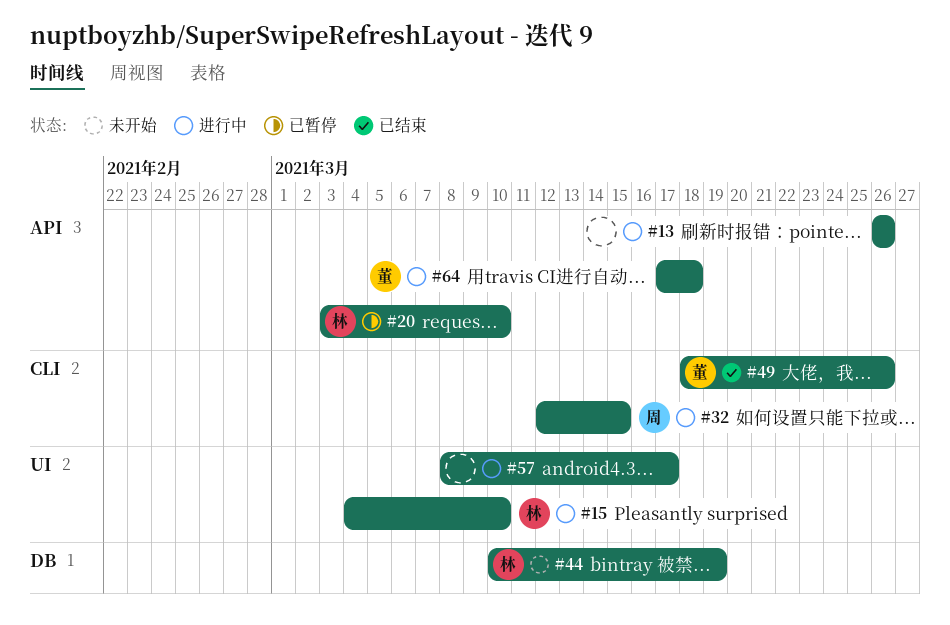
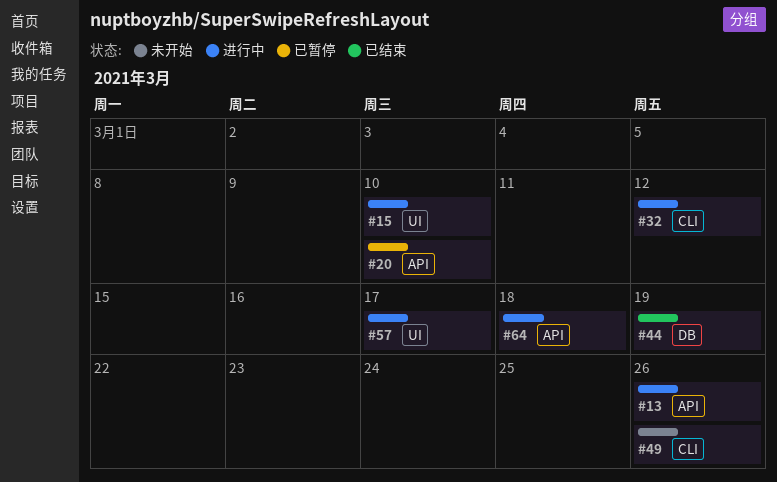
#32, due: Mar 15 -> Mar 12
#44, status: 未开始 -> 已结束
#49, status: 已结束 -> 未开始

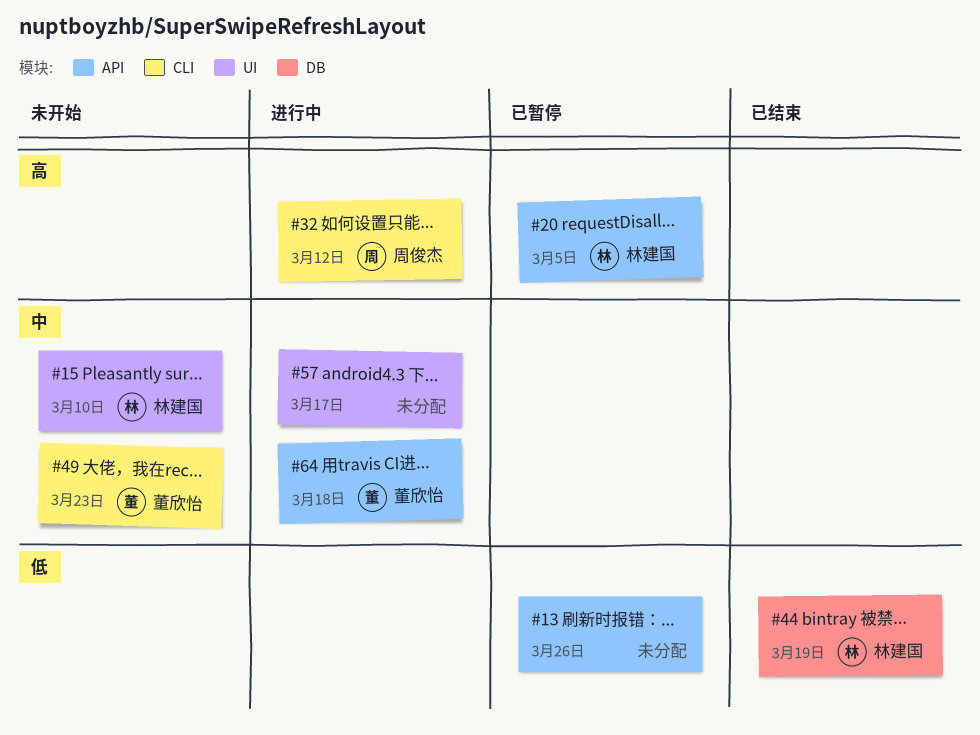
#13, status: 进行中 -> 已暂停
#15, status: 进行中 -> 未开始
#20, due: Mar 10 -> Mar 5
#49, due: Mar 26 -> Mar 23

